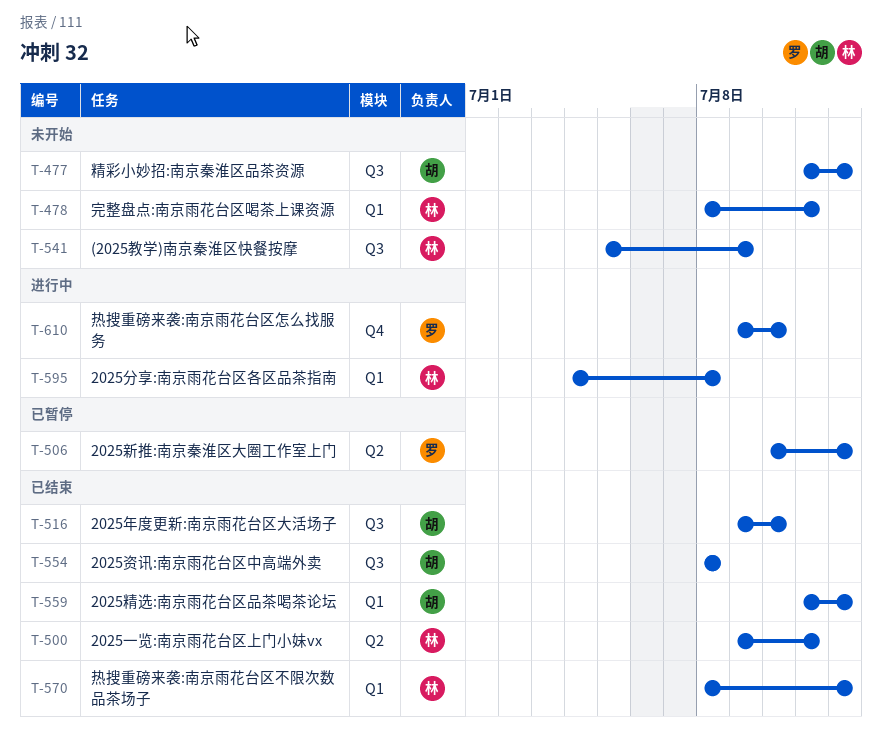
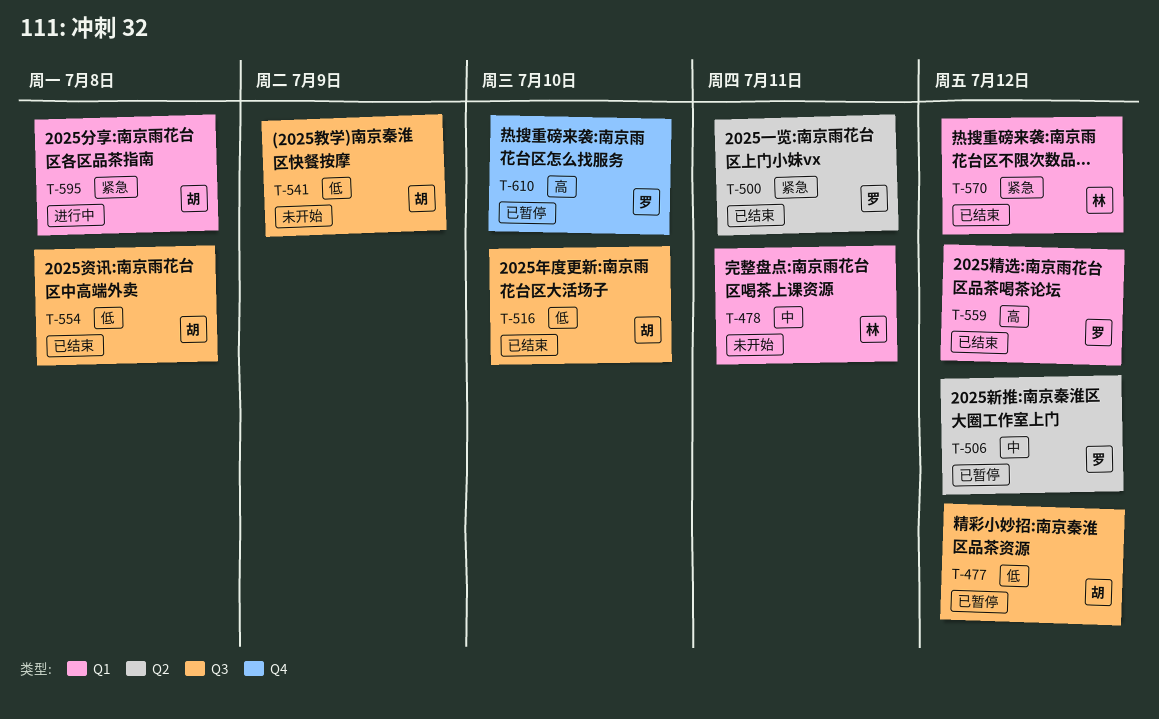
T-477, status: 未开始 -> 已暂停
T-500, owner: 林 -> 罗
T-541, owner: 林 -> 胡
T-559, owner: 胡 -> 罗
T-595, owner: 林 -> 胡
T-610, status: 进行中 -> 已暂停

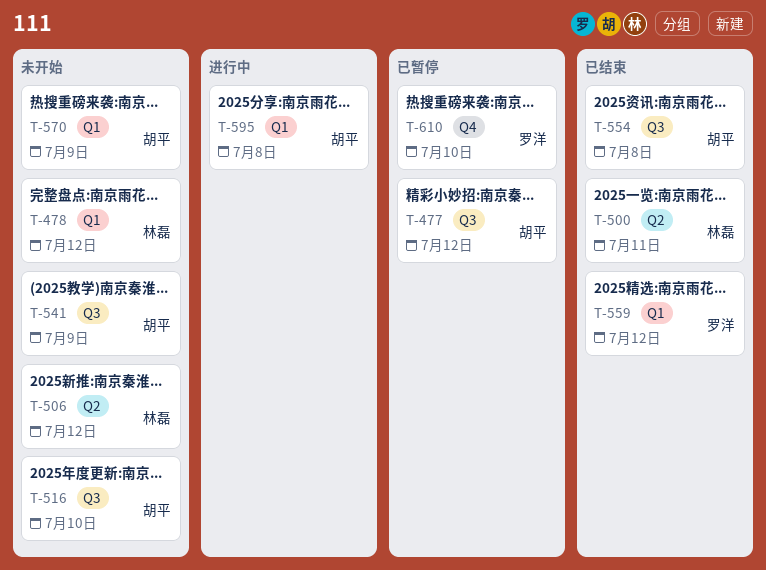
T-478, due: Jul 11 -> Jul 12
T-500, owner: 罗洋 -> 林磊
T-506, status: 已暂停 -> 未开始
T-506, owner: 罗洋 -> 林磊
T-516, status: 已结束 -> 未开始
T-570, status: 已结束 -> 未开始
T-570, owner: 林磊 -> 胡平
T-570, due: Jul 12 -> Jul 9

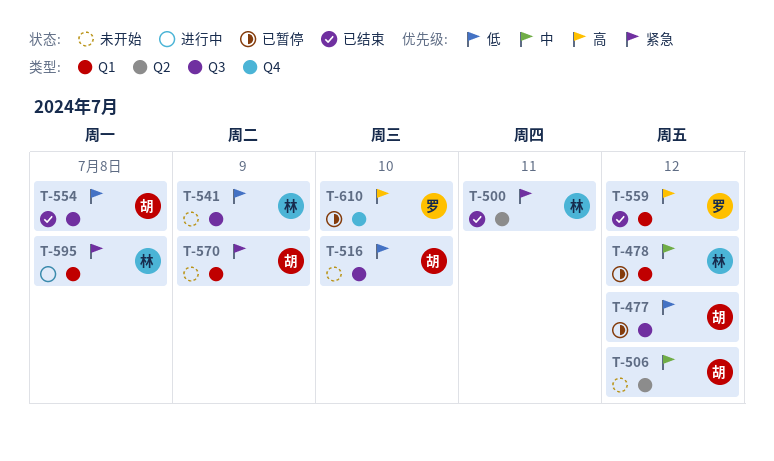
T-478, status: 未开始 -> 已暂停
T-506, owner: 林磊 -> 胡平
T-541, owner: 胡平 -> 林磊
T-595, owner: 胡平 -> 林磊

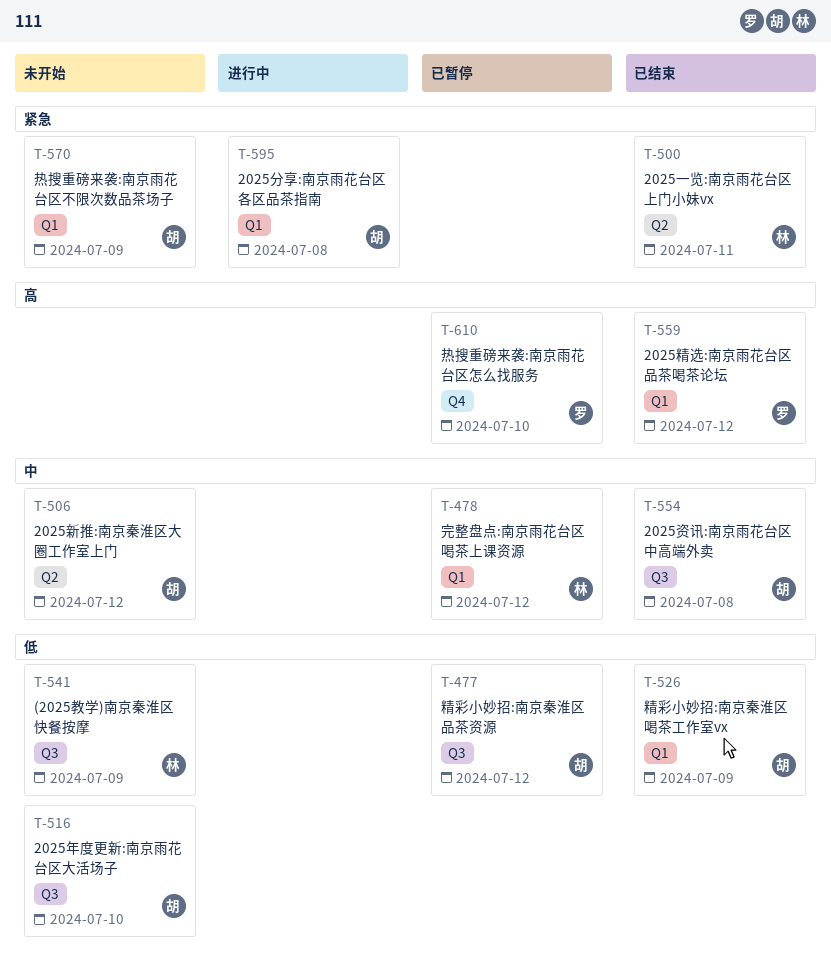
T-526: none -> present
T-554, priority: 低 -> 中
T-595, owner: 林 -> 胡

